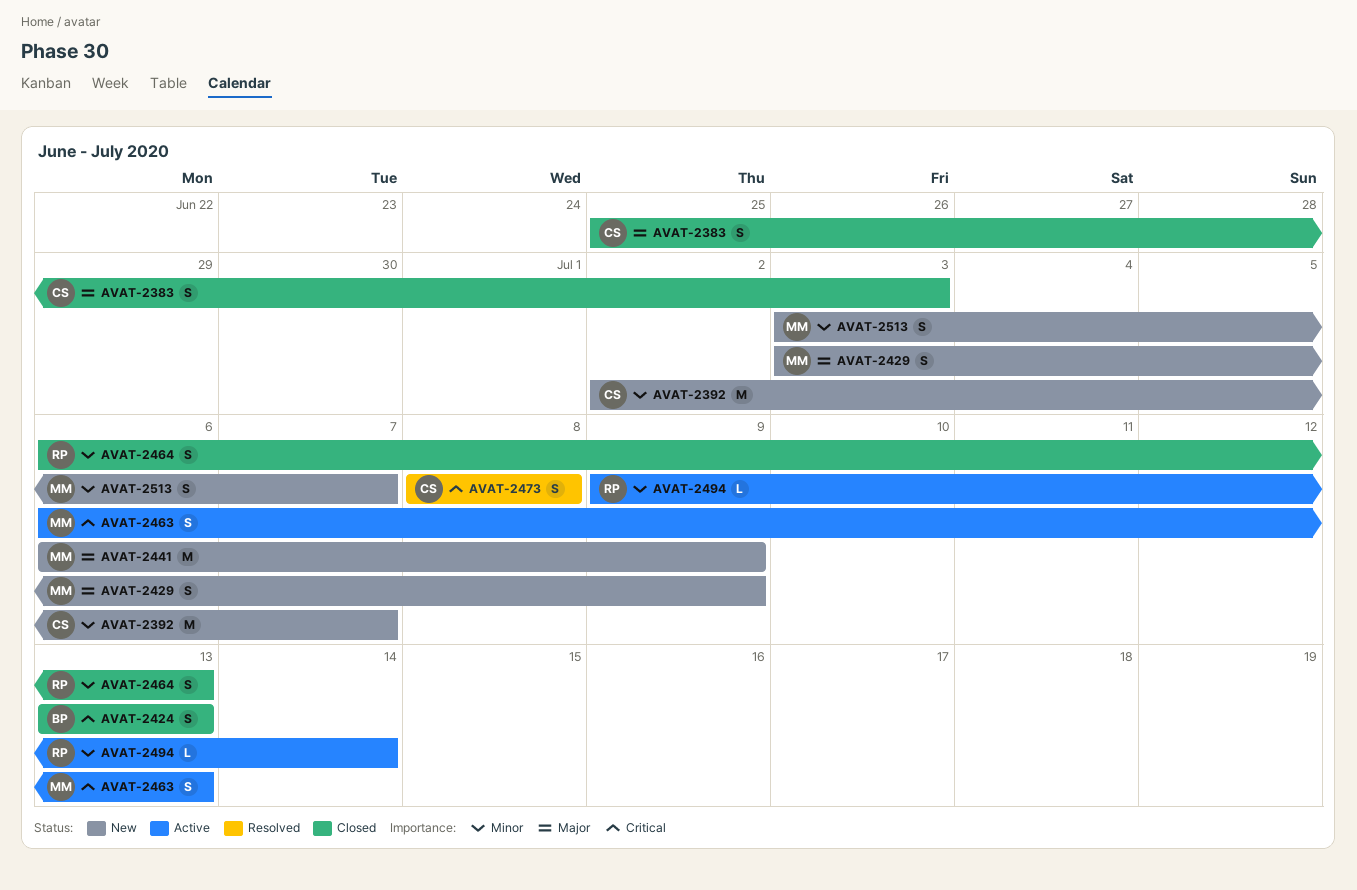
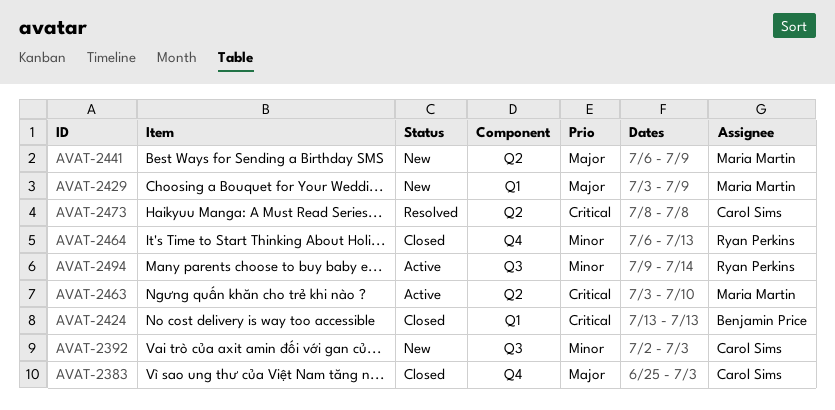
AVAT-2392, due: Jul 7 -> Jul 3
AVAT-2463, start: Jul 6 -> Jul 3
AVAT-2463, due: Jul 13 -> Jul 10
AVAT-2513: present -> none

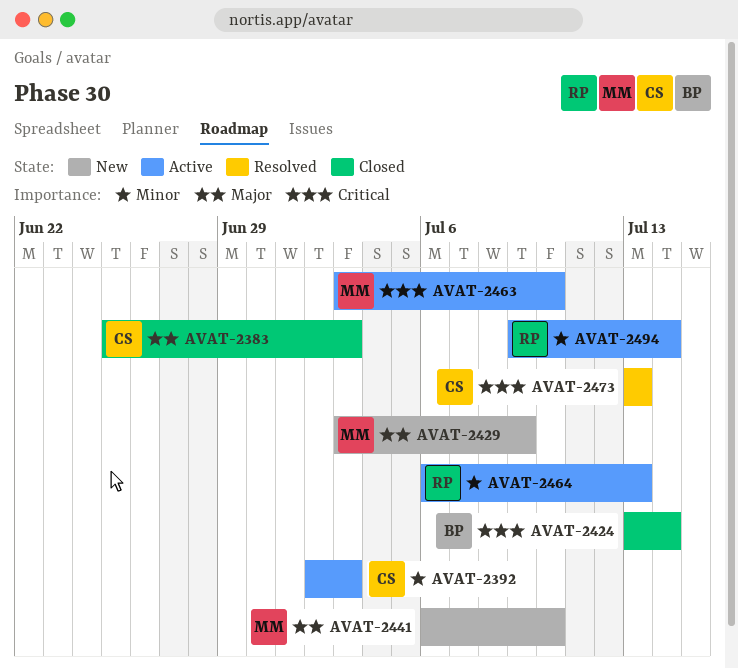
AVAT-2392, status: New -> Active
AVAT-2424, due: Jul 13 -> Jul 14
AVAT-2441, due: Jul 9 -> Jul 10
AVAT-2464, status: Closed -> Active
AVAT-2473, start: Jul 8 -> Jul 13
AVAT-2473, due: Jul 8 -> Jul 13

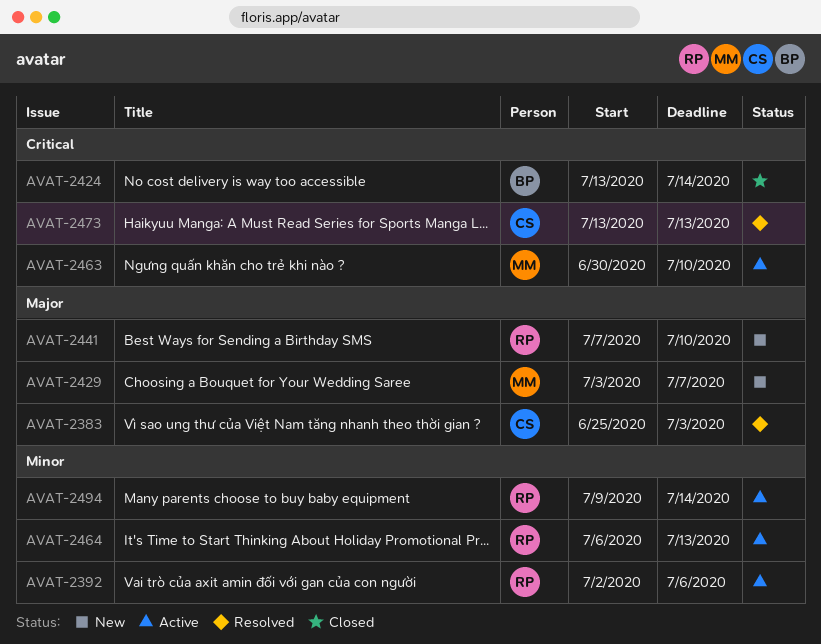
AVAT-2383, status: Closed -> Resolved
AVAT-2392, owner: CS -> RP
AVAT-2392, due: Jul 3 -> Jul 6
AVAT-2429, due: Jul 9 -> Jul 7
AVAT-2441, owner: MM -> RP
AVAT-2441, start: Jul 6 -> Jul 7
AVAT-2463, start: Jul 3 -> Jun 30

